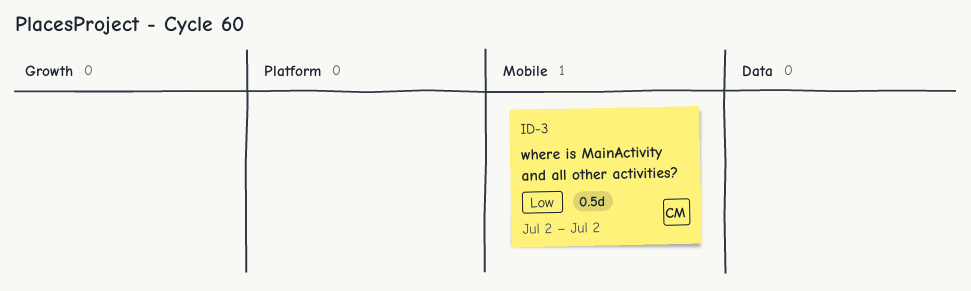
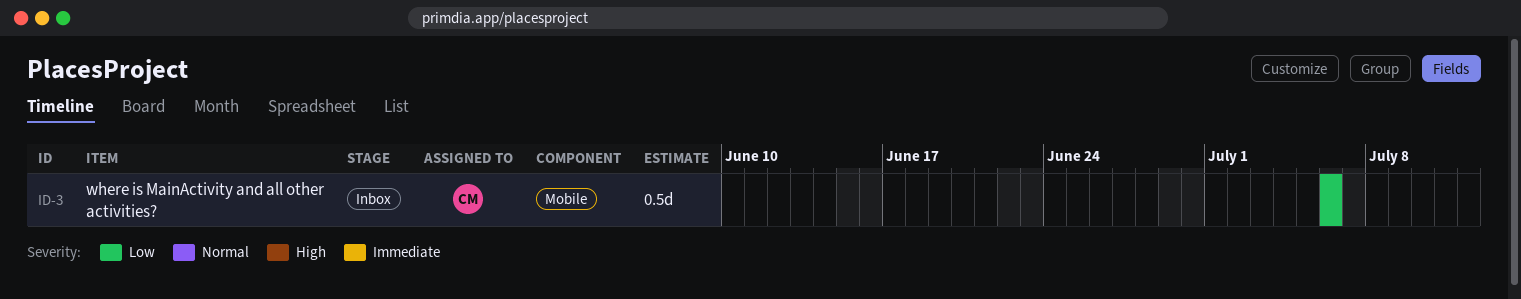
ID-3, start: Jul 2 -> Jul 6
ID-3, due: Jul 2 -> Jul 6

